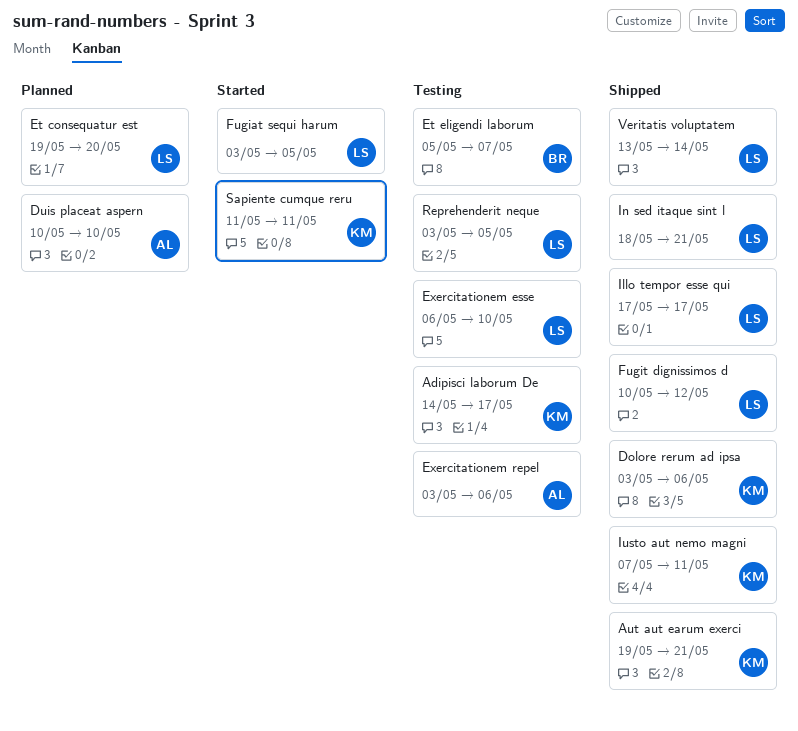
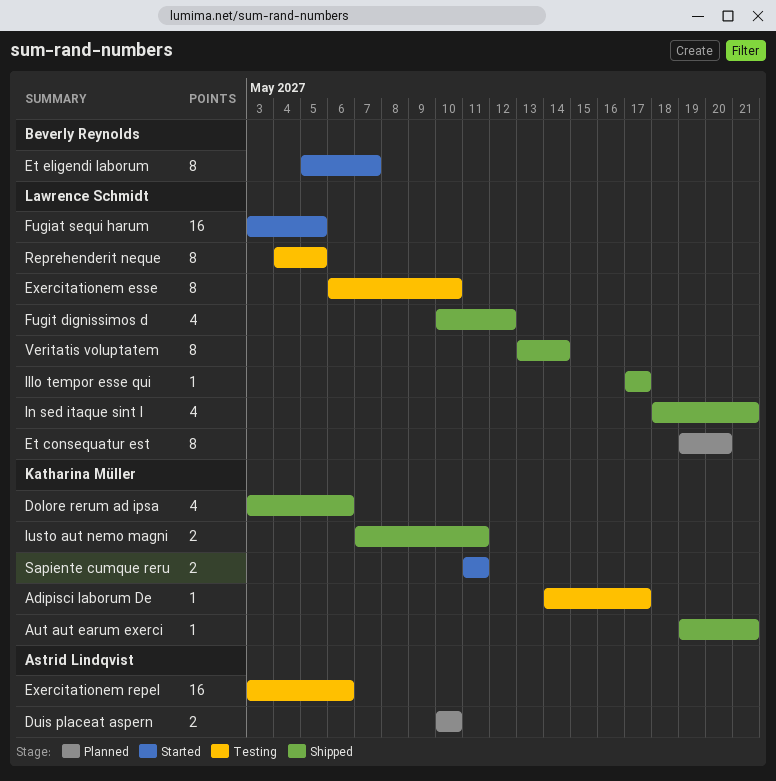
Et eligendi laborum, status: Testing -> Started
Reprehenderit neque, start: May 3 -> May 4

